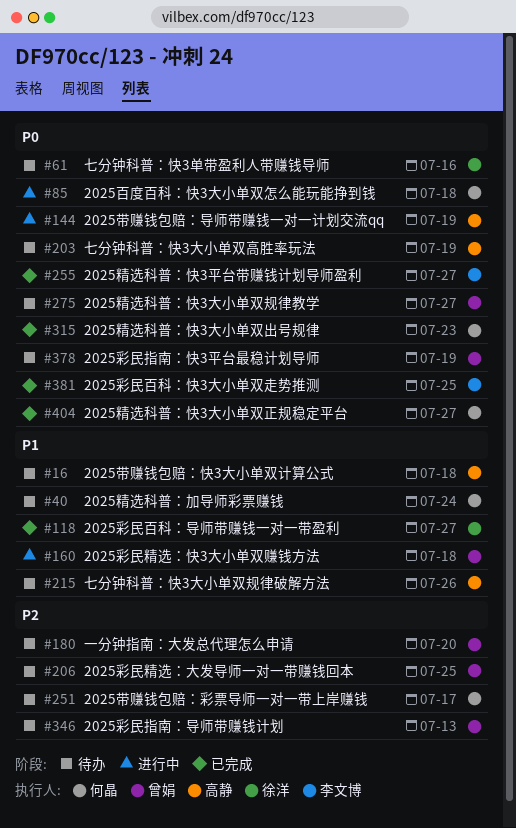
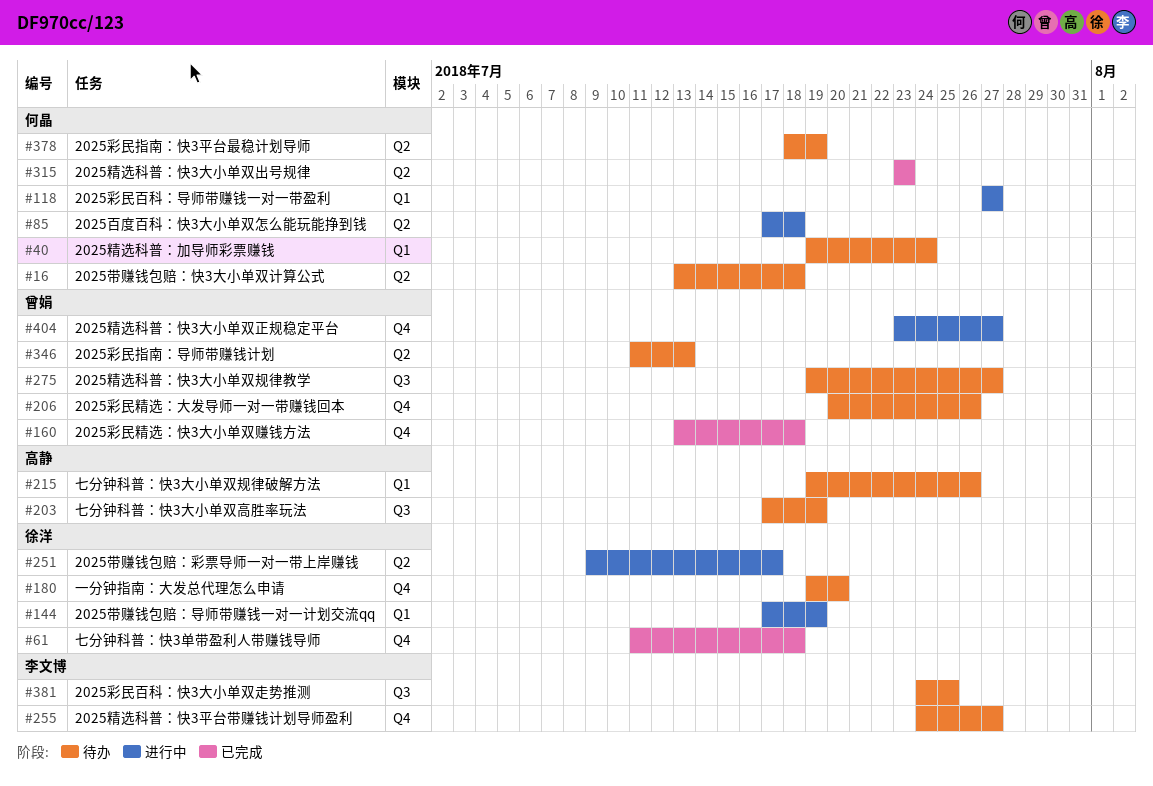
#16, owner: 高静 -> 何晶
#61, status: 待办 -> 已完成
#61, due: Jul 16 -> Jul 18
#118, status: 已完成 -> 进行中
#118, owner: 徐洋 -> 何晶
#144, owner: 高静 -> 徐洋
#160, status: 进行中 -> 已完成
#180, owner: 曾娟 -> 徐洋
#206, due: Jul 25 -> Jul 26
#251, status: 待办 -> 进行中
#251, owner: 何晶 -> 徐洋
#255, status: 已完成 -> 待办
#378, owner: 曾娟 -> 何晶
#381, status: 已完成 -> 待办
#404, status: 已完成 -> 进行中
#404, owner: 何晶 -> 曾娟

